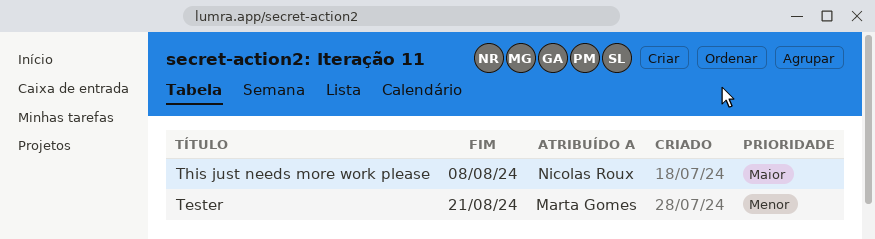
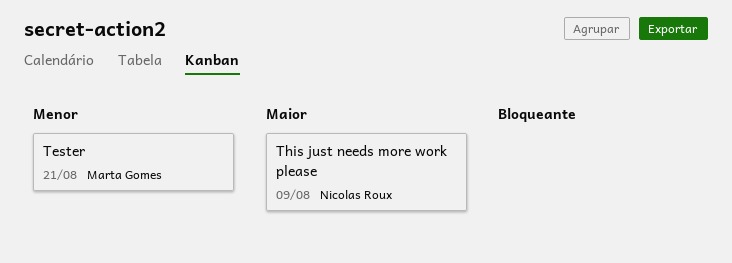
This just needs more work please, due: Aug 8 -> Aug 9

